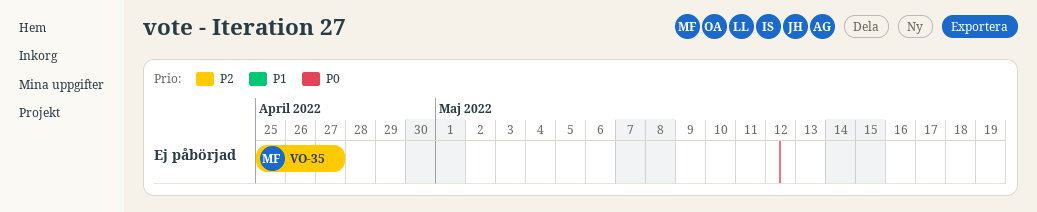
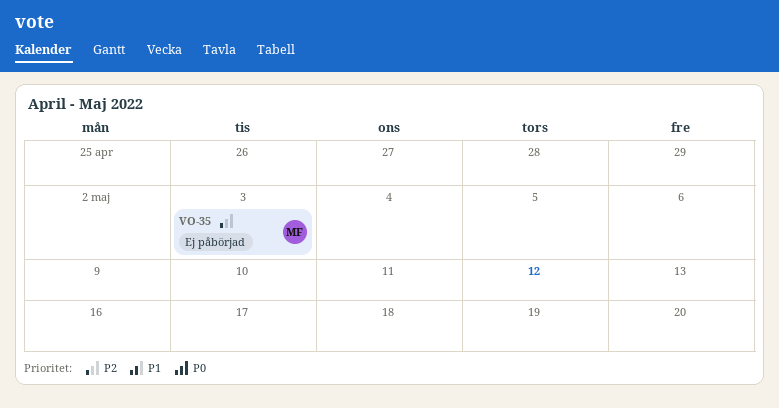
VO-35, due: Apr 27 -> May 3

